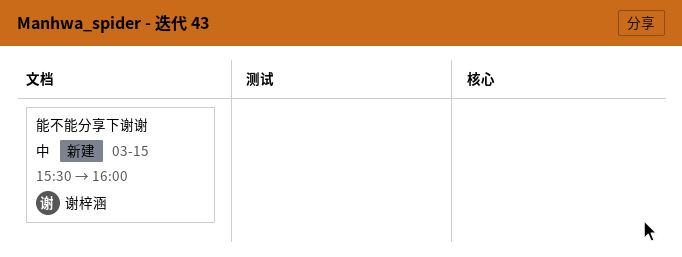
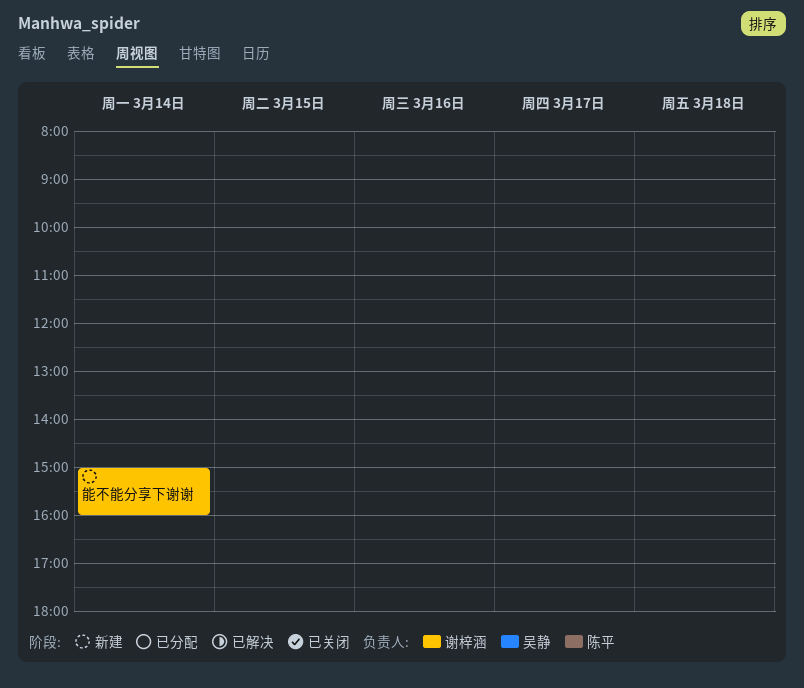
能不能分享下谢谢, day: Mar 15 -> Mar 14
能不能分享下谢谢, begins: 15:30 -> 15:00

